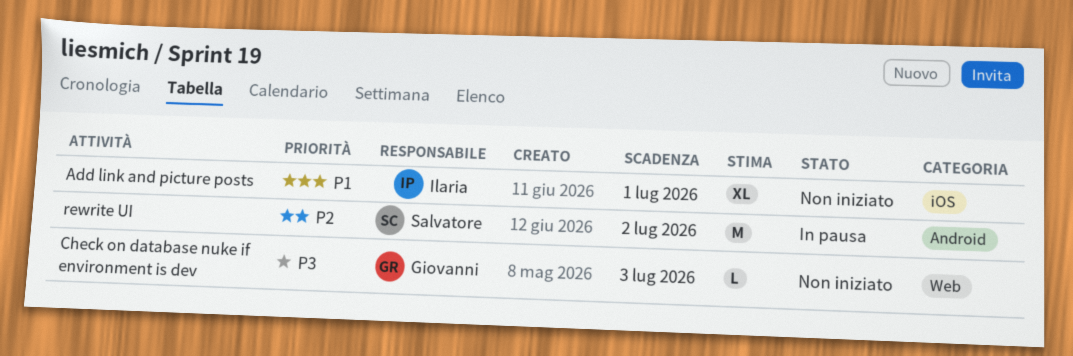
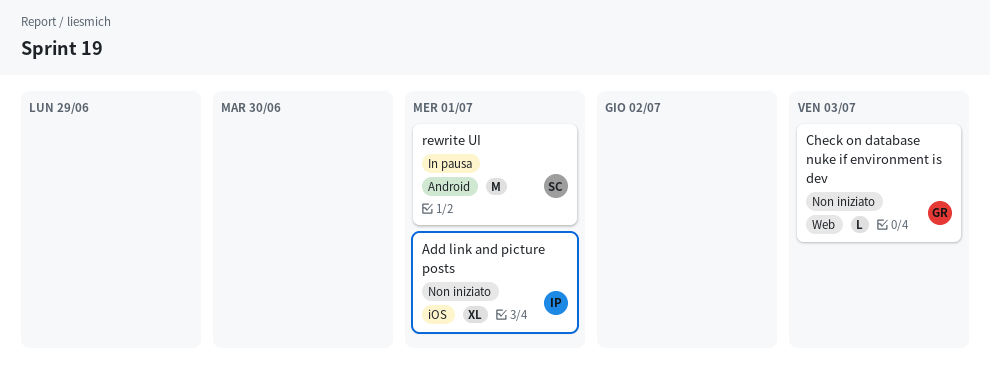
rewrite UI, due: Jul 2 -> Jul 1

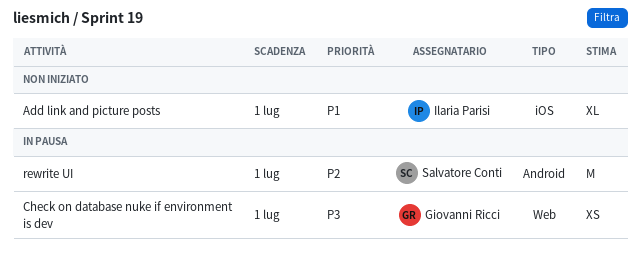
Check on database nuke if environment is dev, status: Non iniziato -> In pausa
Check on database nuke if environment is dev, estimate: L -> XS
Check on database nuke if environment is dev, due: Jul 3 -> Jul 1

